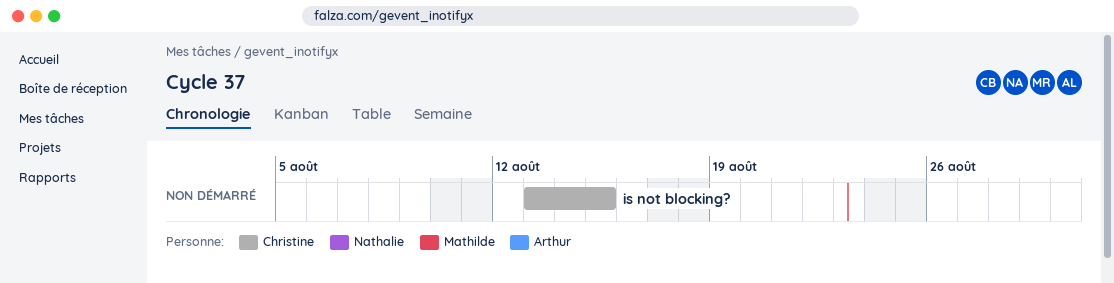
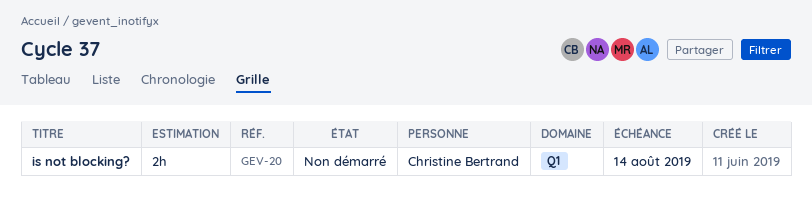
is not blocking?, due: Aug 15 -> Aug 14

